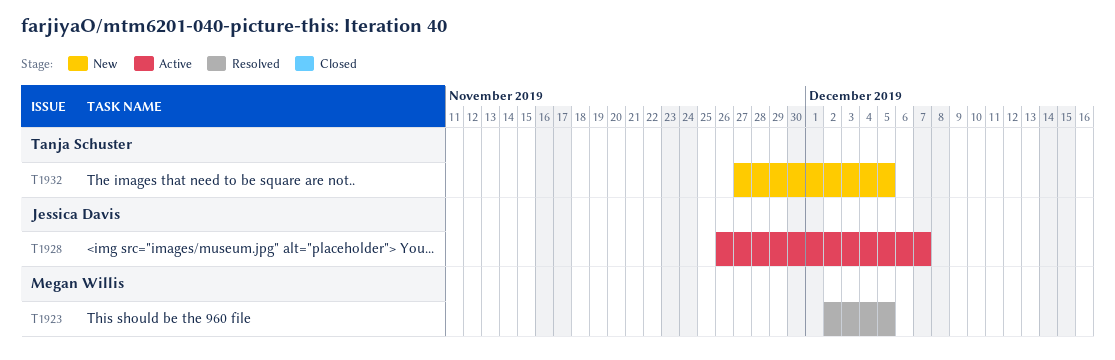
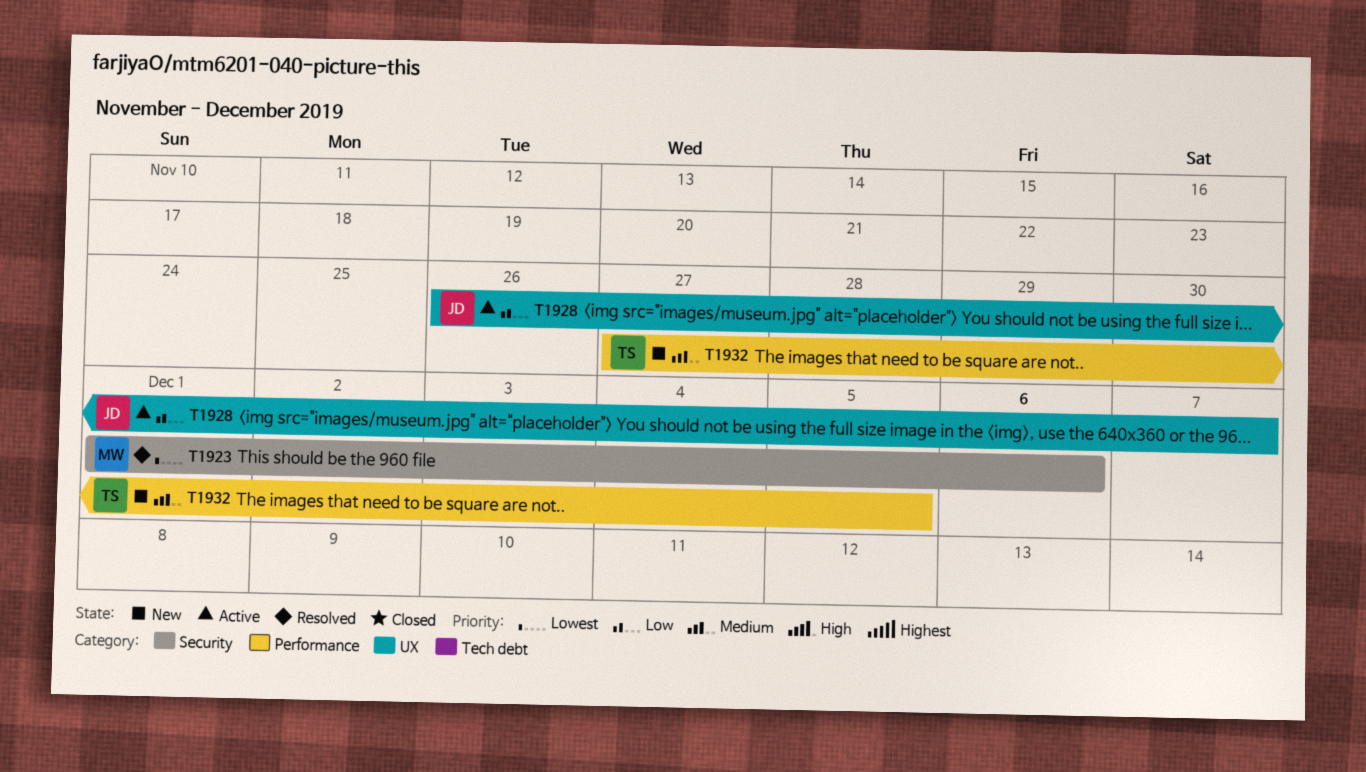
T1923, start: Dec 2 -> Dec 1
T1923, due: Dec 5 -> Dec 6

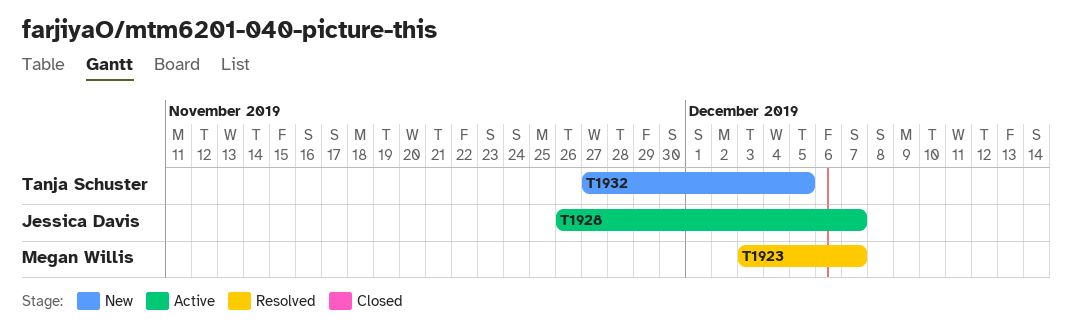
T1923, start: Dec 1 -> Dec 3
T1923, due: Dec 6 -> Dec 7

